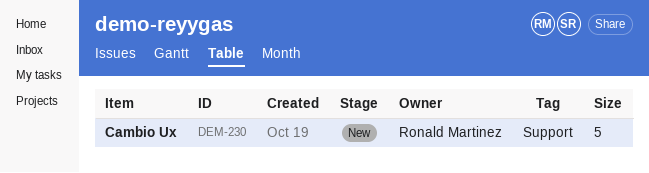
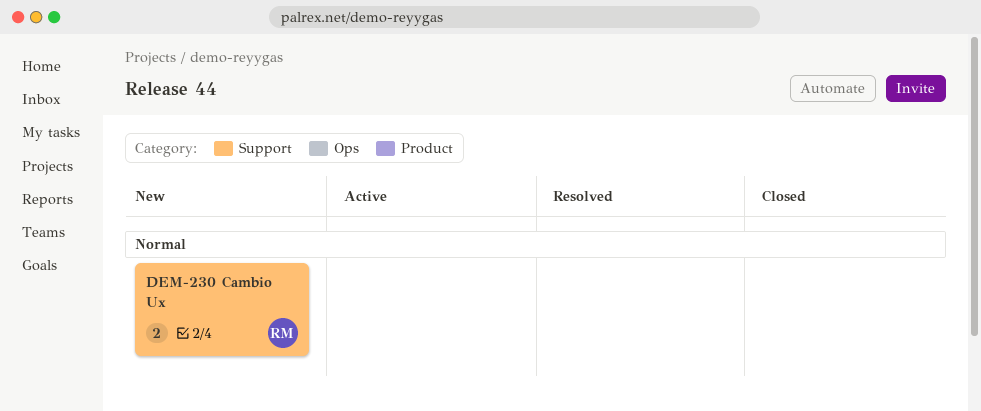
DEM-230, estimate: 5 -> 2

